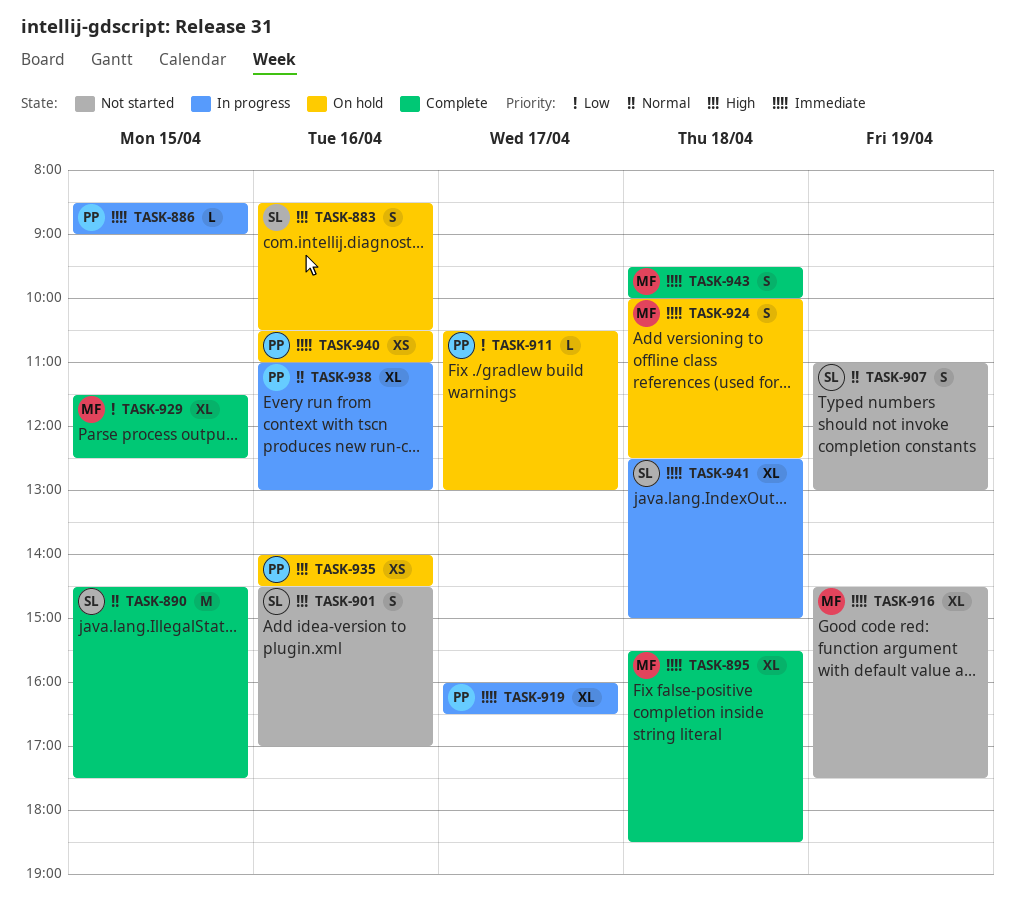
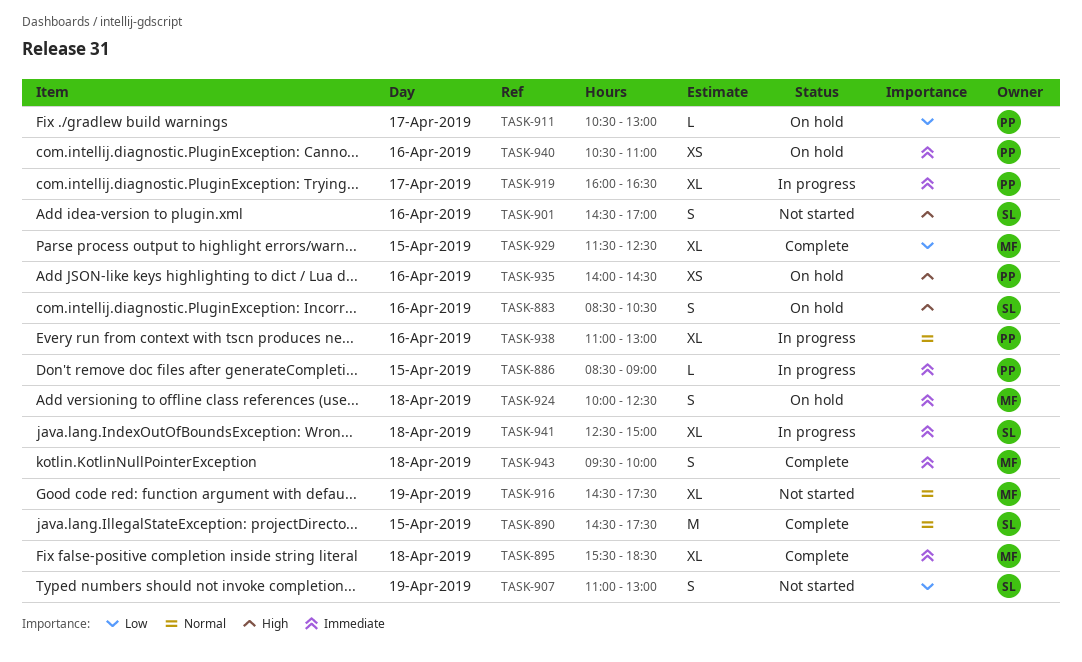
TASK-907, priority: Normal -> Low
TASK-916, priority: Immediate -> Normal

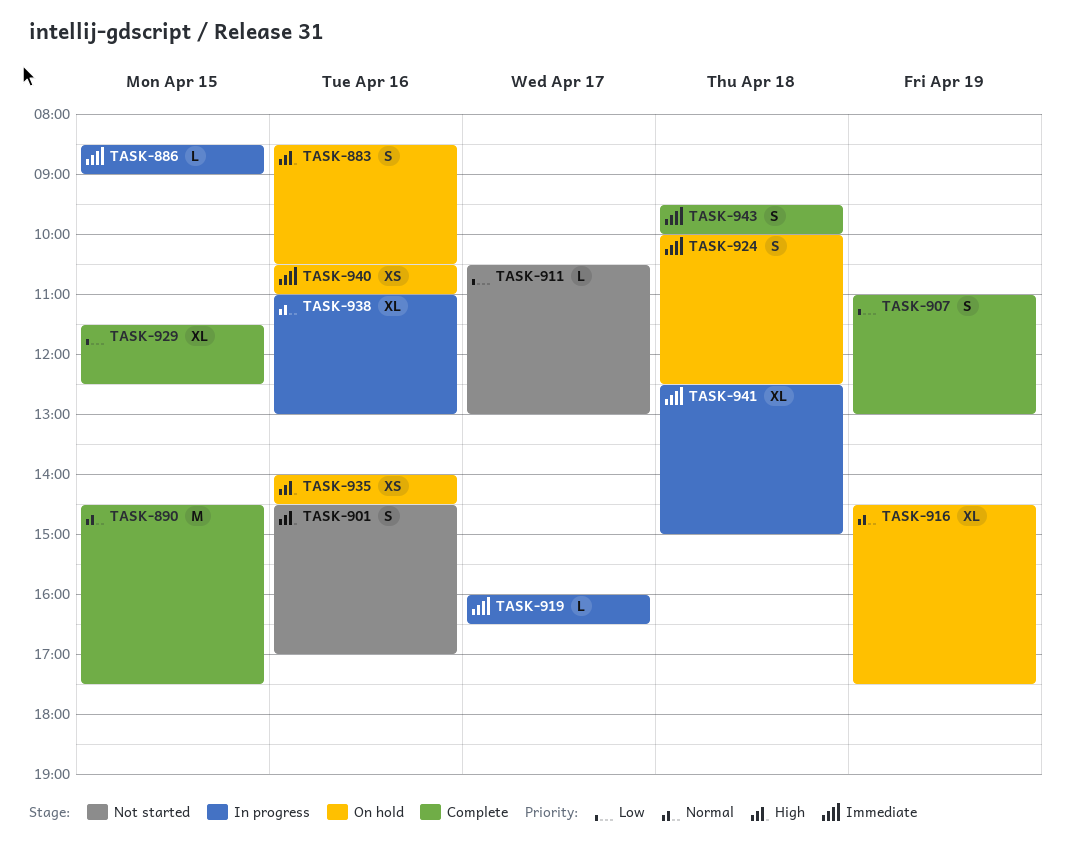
TASK-895: present -> none
TASK-907, status: Not started -> Complete
TASK-911, status: On hold -> Not started
TASK-916, status: Not started -> On hold
TASK-919, estimate: XL -> L

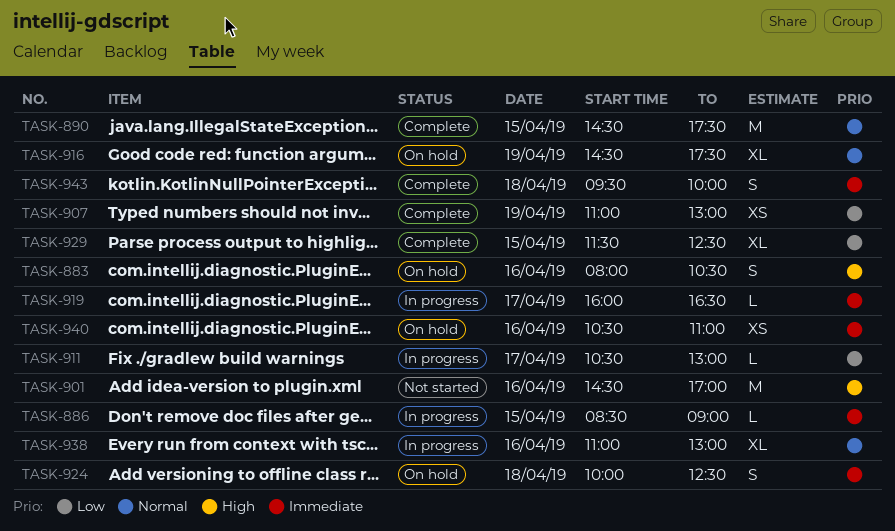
TASK-883, begins: 08:30 -> 08:00
TASK-901, estimate: S -> M
TASK-907, estimate: S -> XS
TASK-911, status: Not started -> In progress
TASK-935: present -> none
TASK-941: present -> none

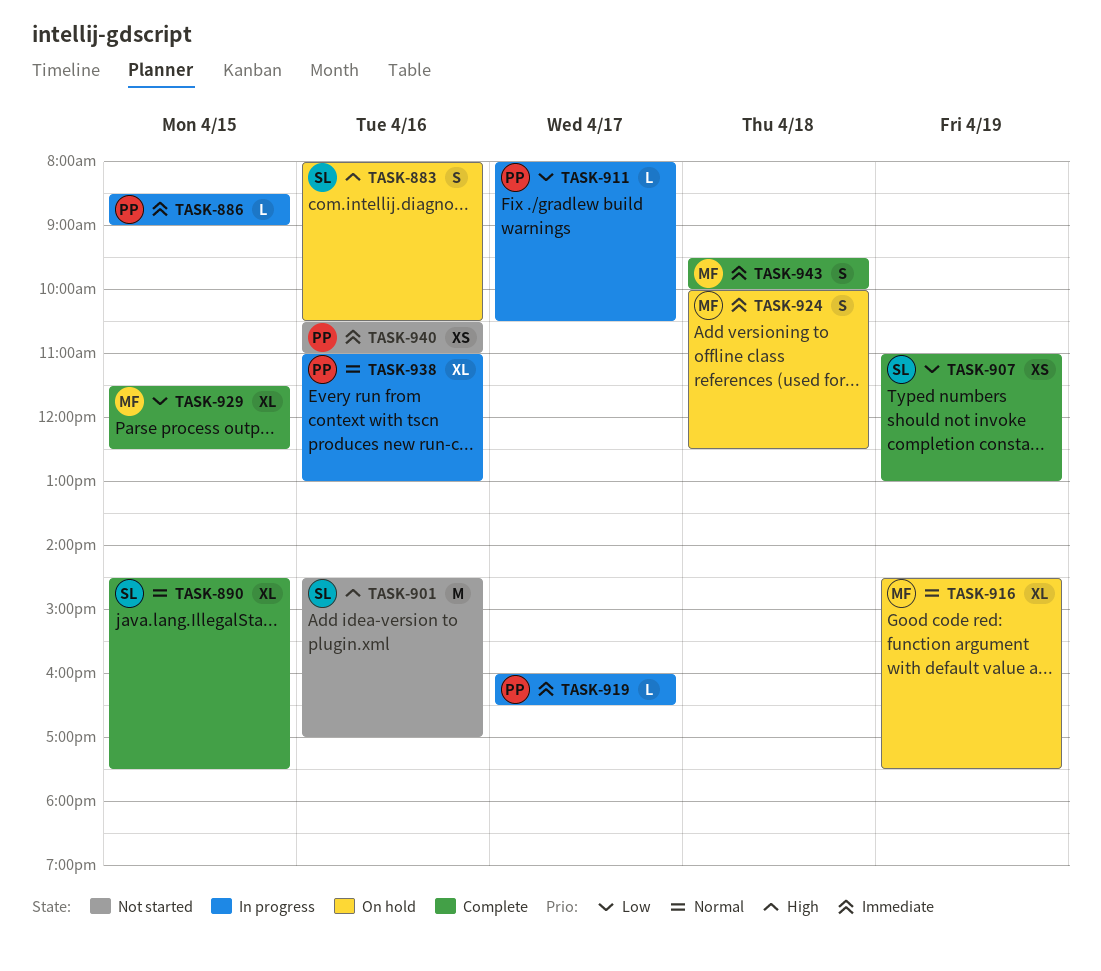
TASK-890, estimate: M -> XL
TASK-911, begins: 10:30 -> 08:00
TASK-911, ends: 13:00 -> 10:30
TASK-940, status: On hold -> Not started

